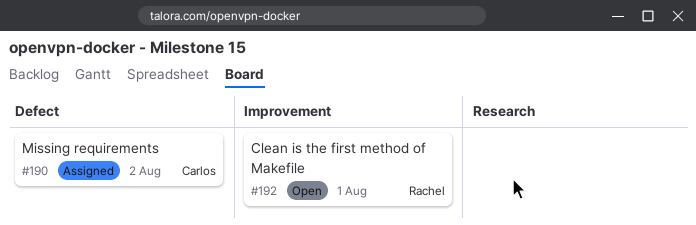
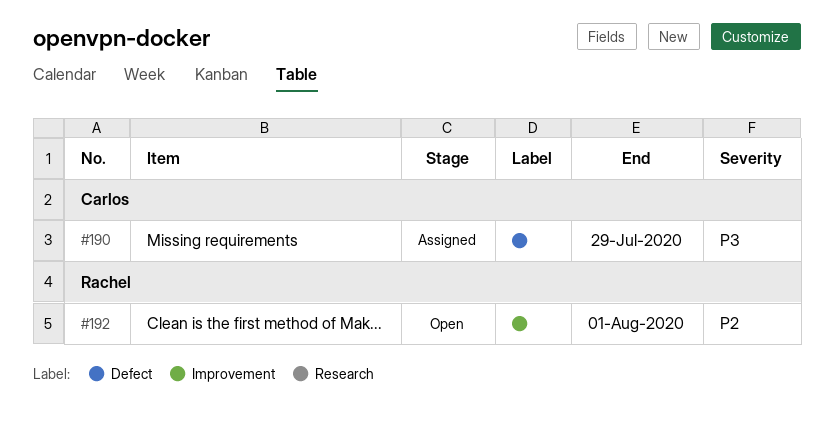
#190, due: Aug 2 -> Jul 29

